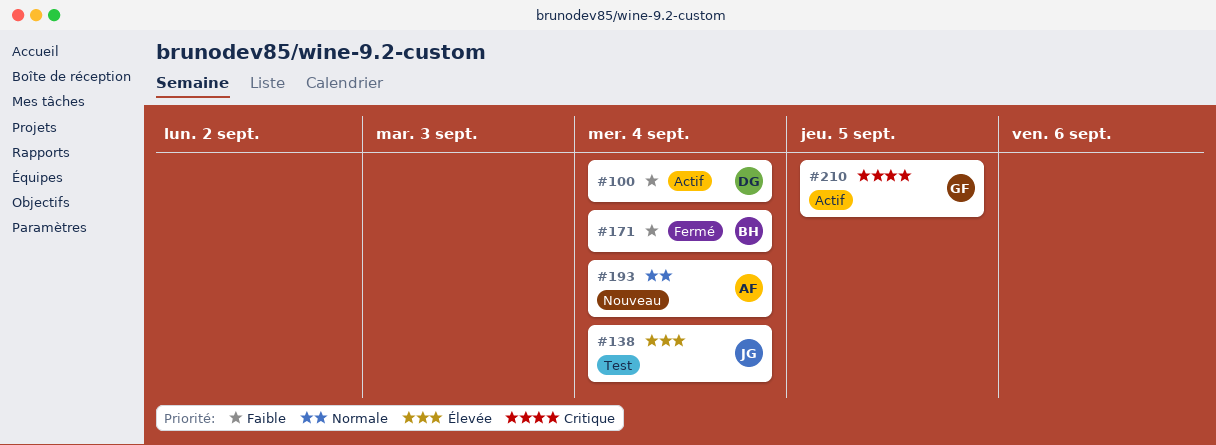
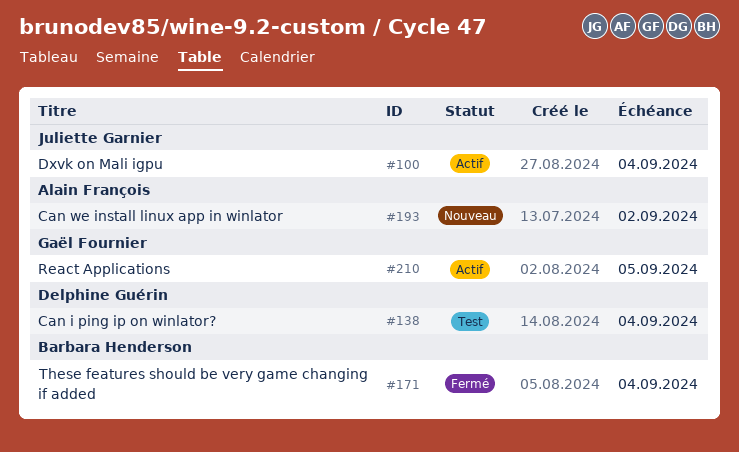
#100, owner: Delphine Guérin -> Juliette Garnier
#138, owner: Juliette Garnier -> Delphine Guérin
#193, due: Sep 4 -> Sep 2

